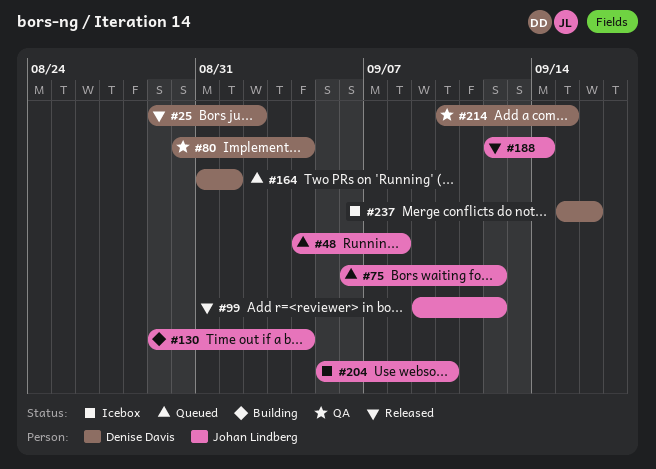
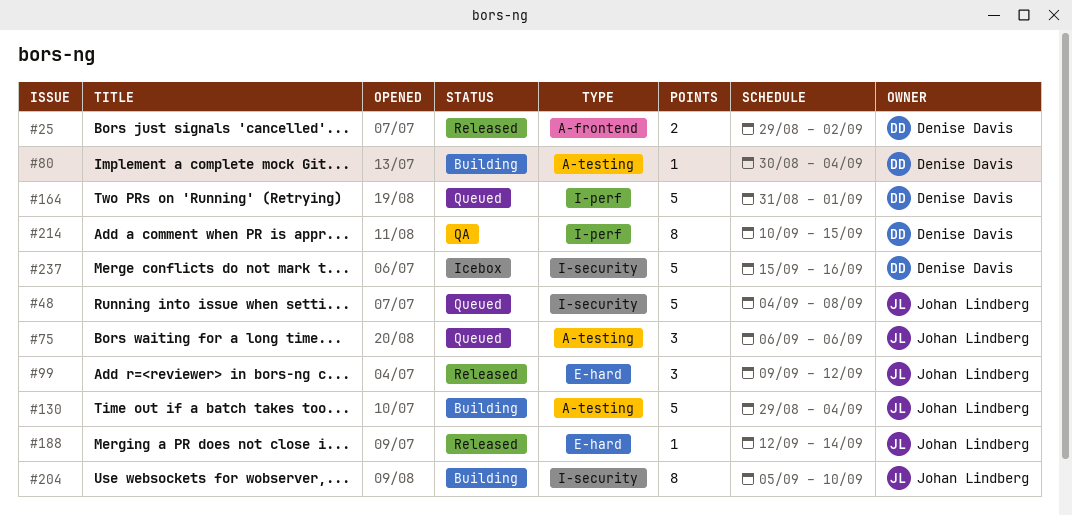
#75, due: Sep 12 -> Sep 6
#80, status: QA -> Building
#204, status: Icebox -> Building

